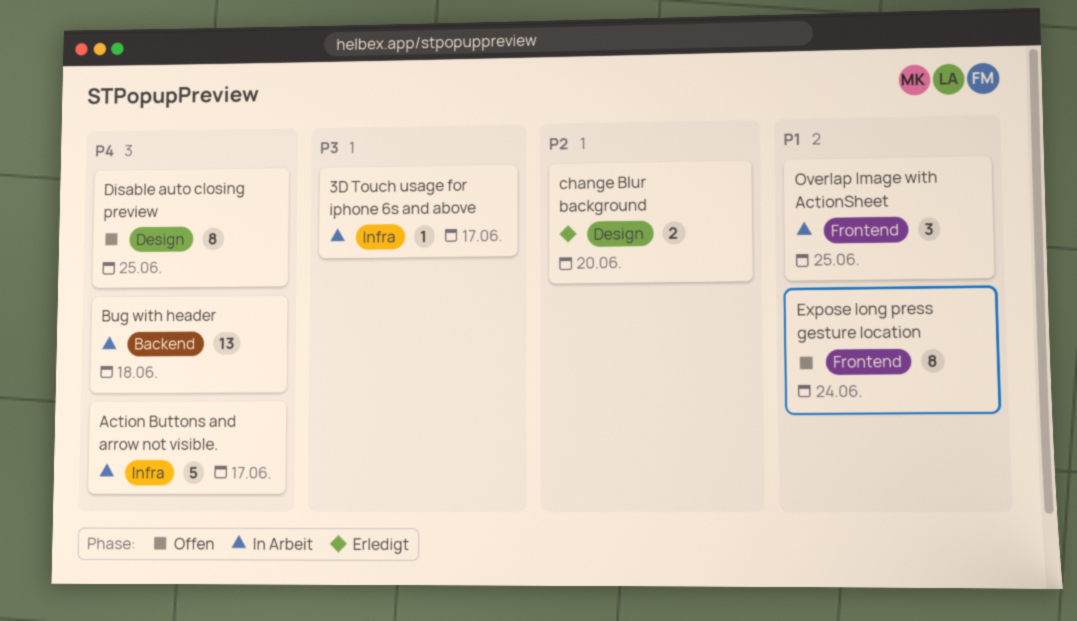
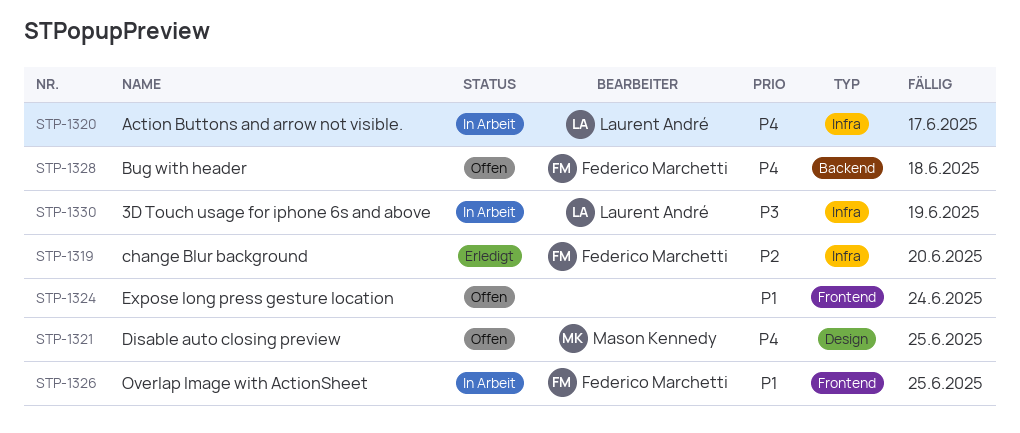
3D Touch usage for iphone 6s and above, due: Jun 17 -> Jun 19
Bug with header, status: In Arbeit -> Offen
change Blur background, label: Design -> Infra

